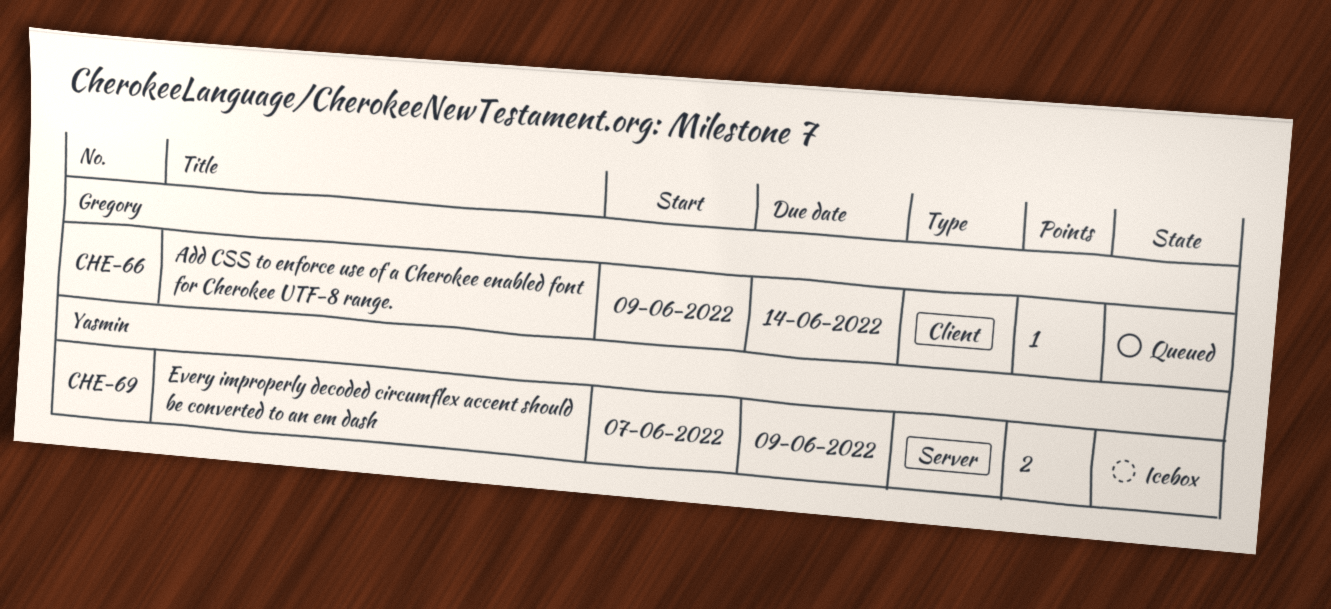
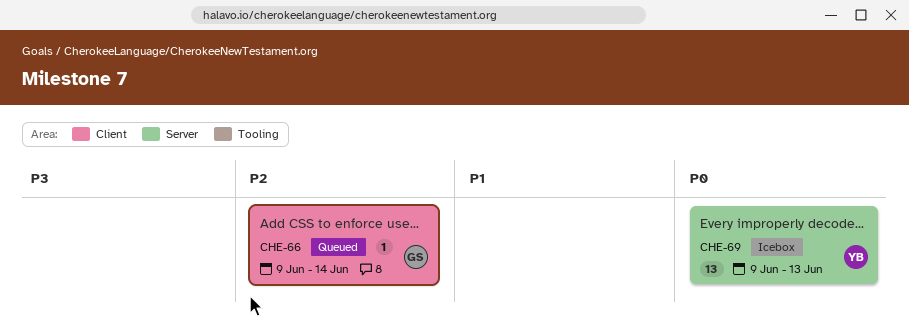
CHE-69, estimate: 2 -> 13
CHE-69, start: Jun 7 -> Jun 9
CHE-69, due: Jun 9 -> Jun 13

